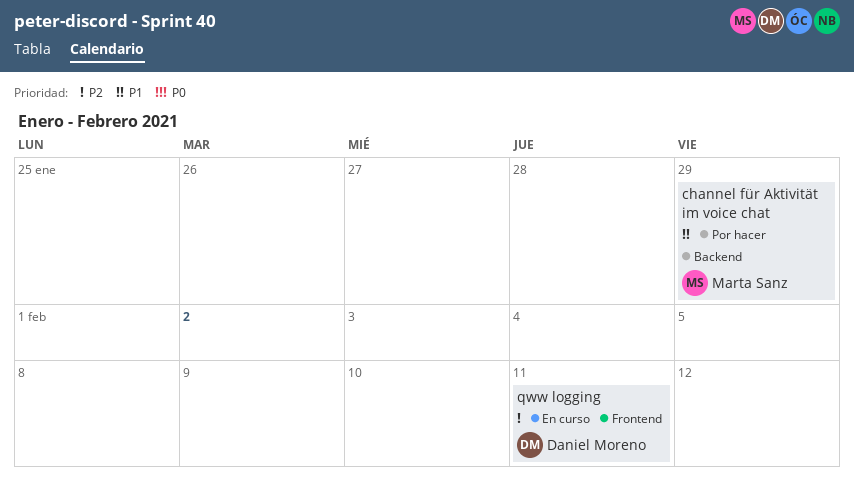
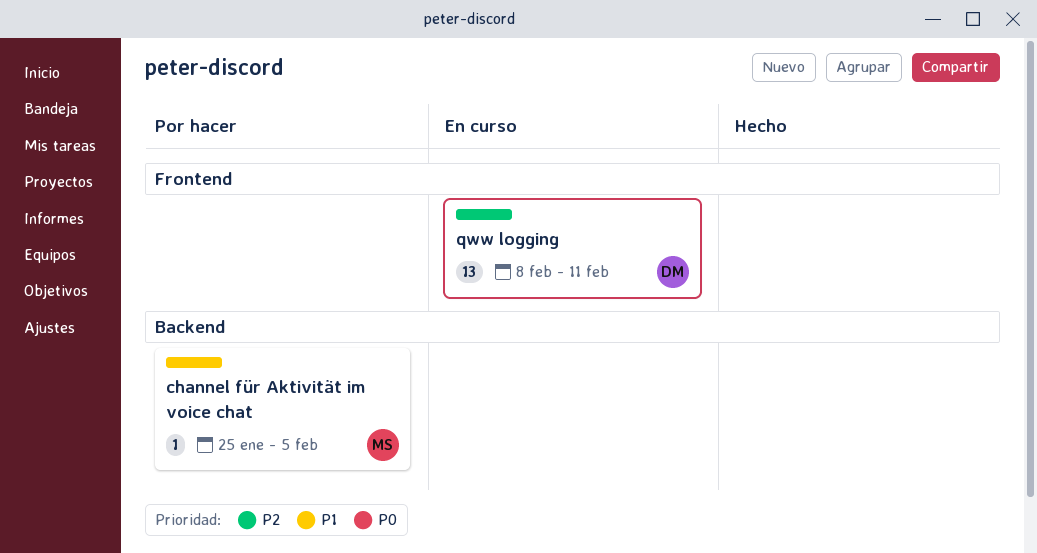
channel für Aktivität im voice chat, due: Jan 29 -> Feb 5

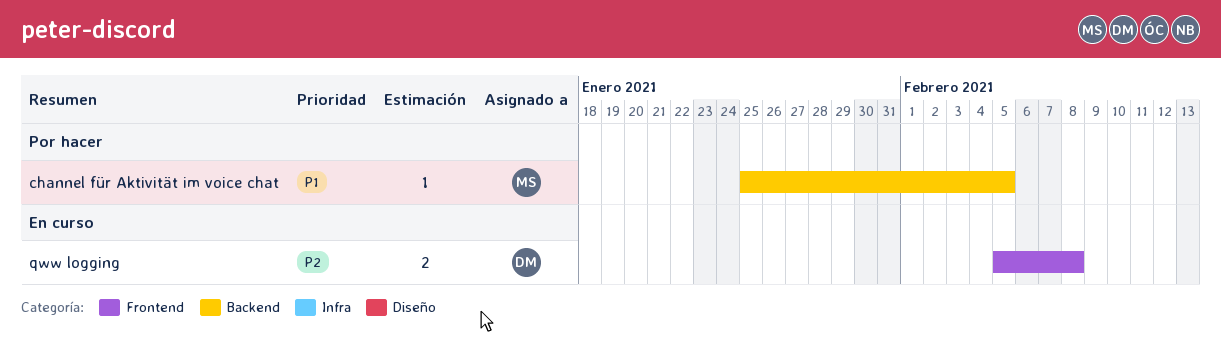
qww logging, estimate: 13 -> 2
qww logging, start: Feb 8 -> Feb 5
qww logging, due: Feb 11 -> Feb 8

